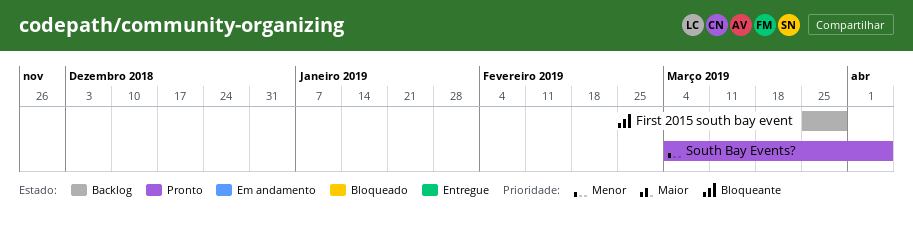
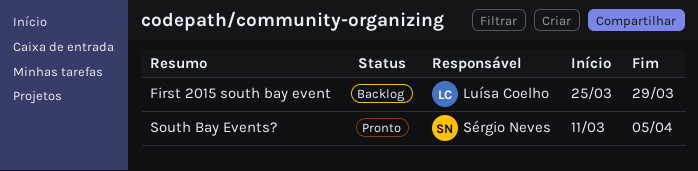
South Bay Events?, start: Mar 4 -> Mar 11

